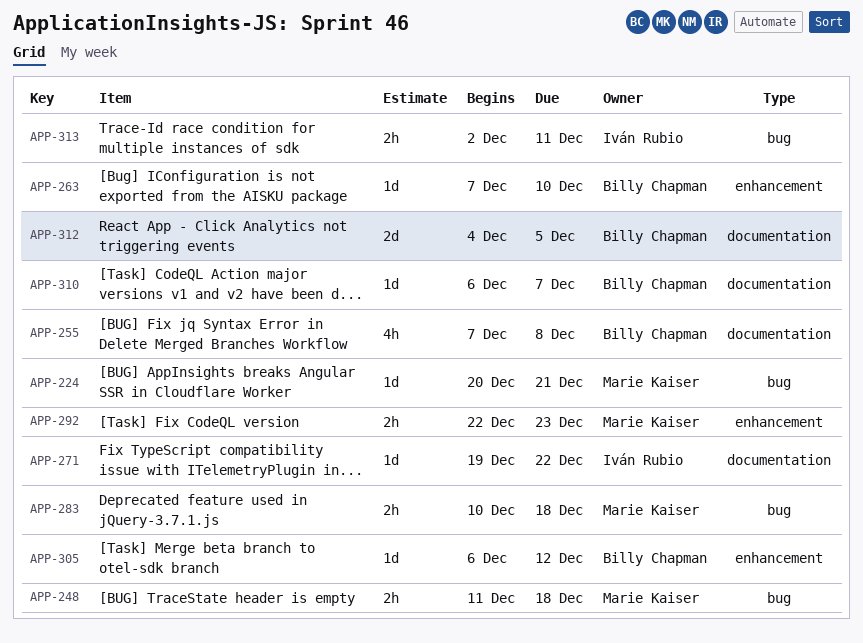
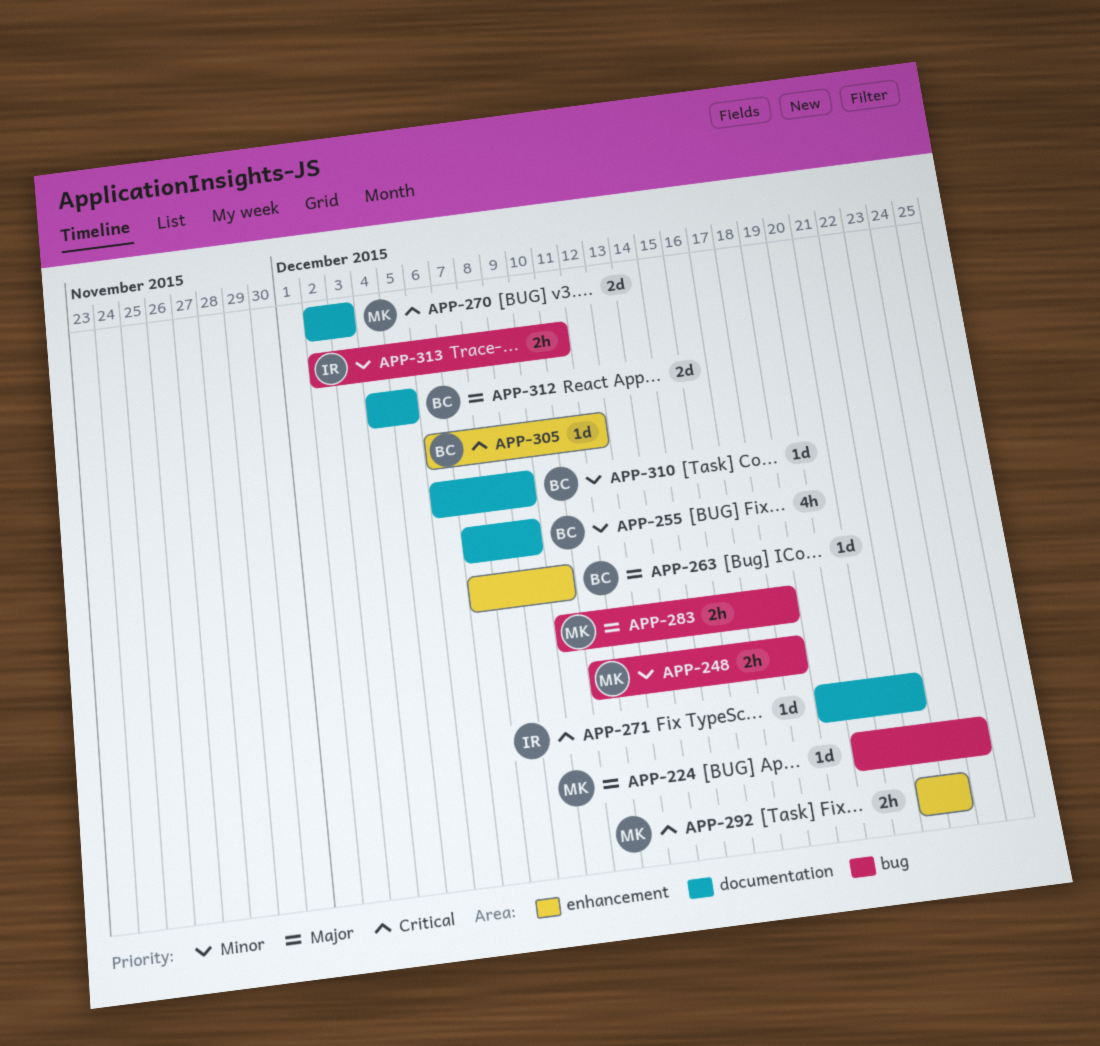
APP-224, due: Dec 21 -> Dec 24
APP-255, due: Dec 8 -> Dec 9
APP-270: none -> present
APP-310, due: Dec 7 -> Dec 9

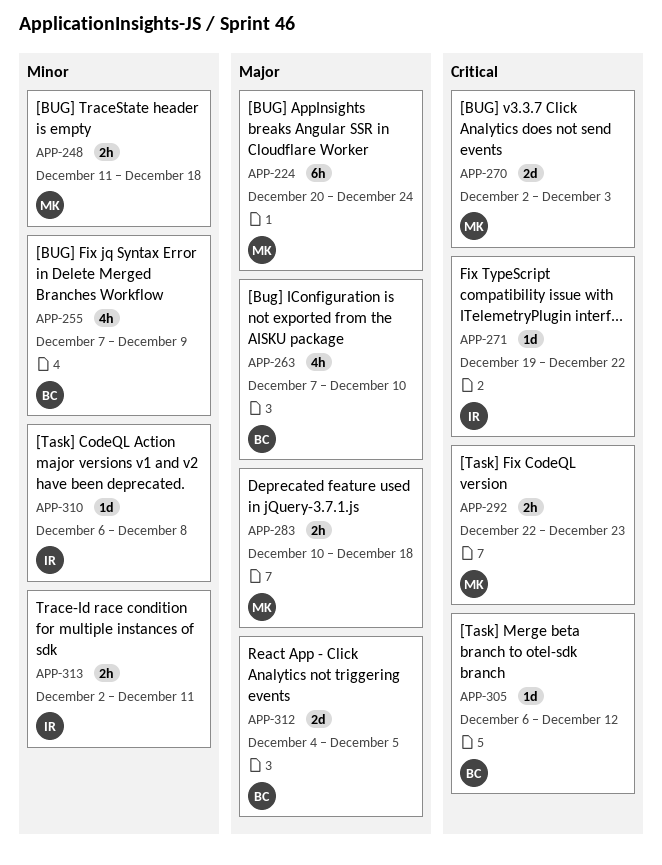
APP-224, estimate: 1d -> 6h
APP-263, estimate: 1d -> 4h
APP-310, owner: BC -> IR
APP-310, due: Dec 9 -> Dec 8

